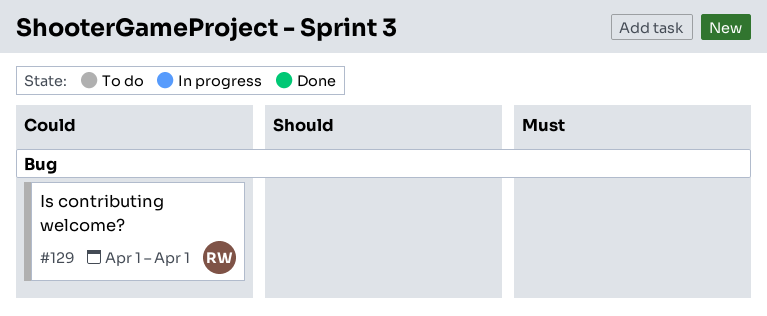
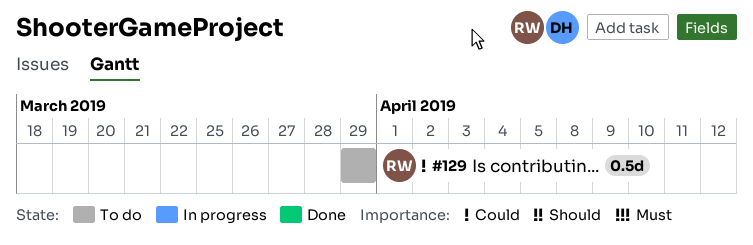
#129, start: Apr 1 -> Mar 29
#129, due: Apr 1 -> Mar 29

